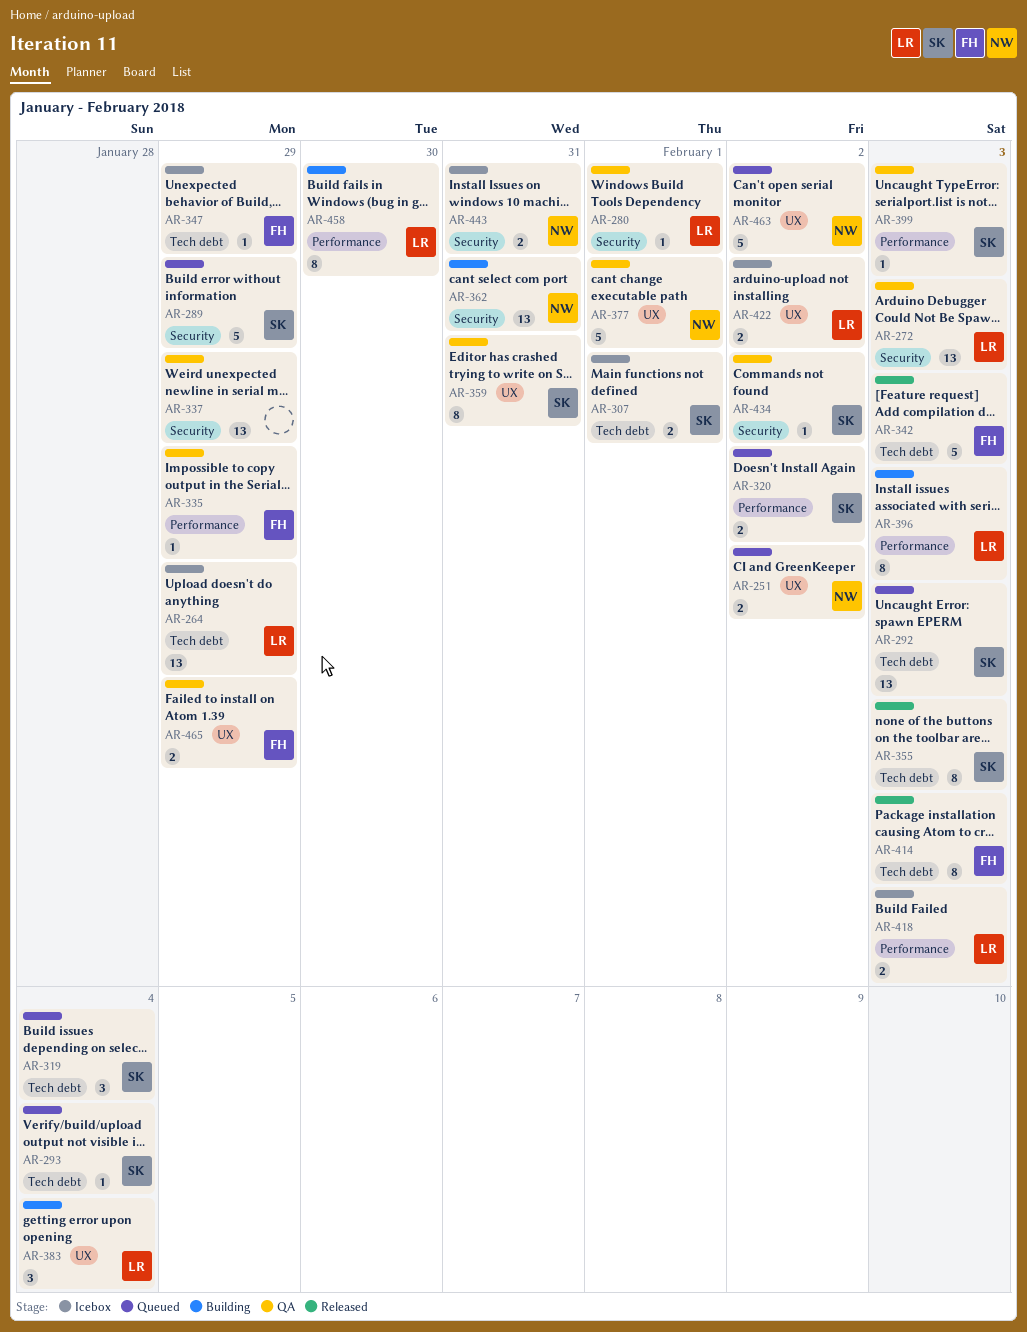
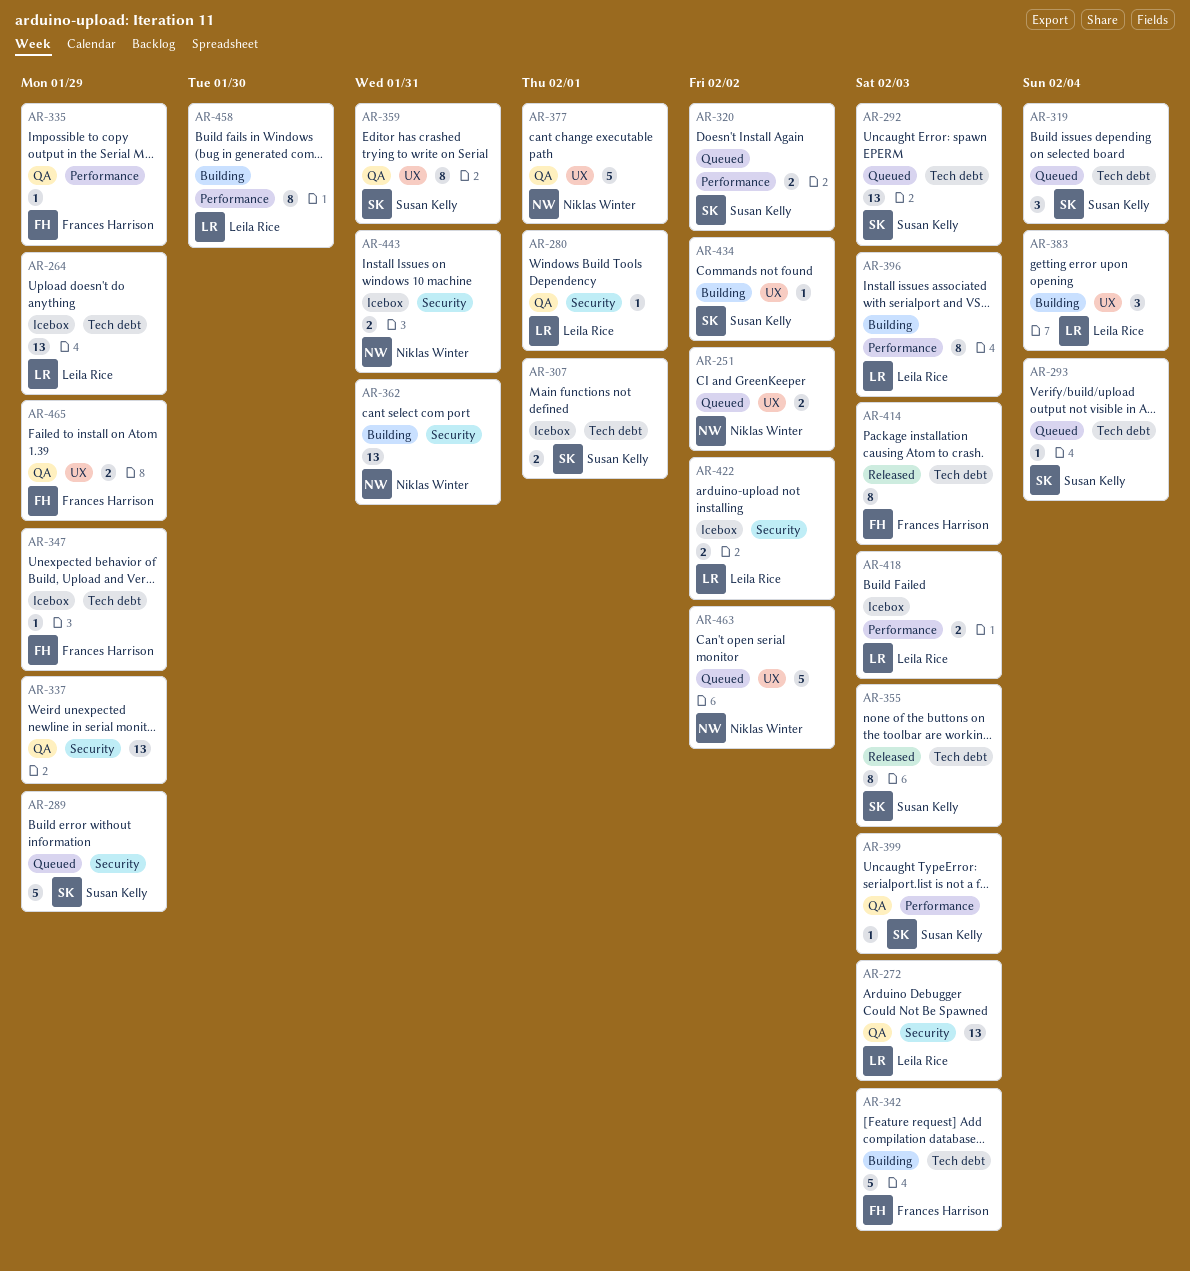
AR-342, status: Released -> Building
AR-422, label: UX -> Security
AR-434, status: QA -> Building
AR-434, label: Security -> UX

